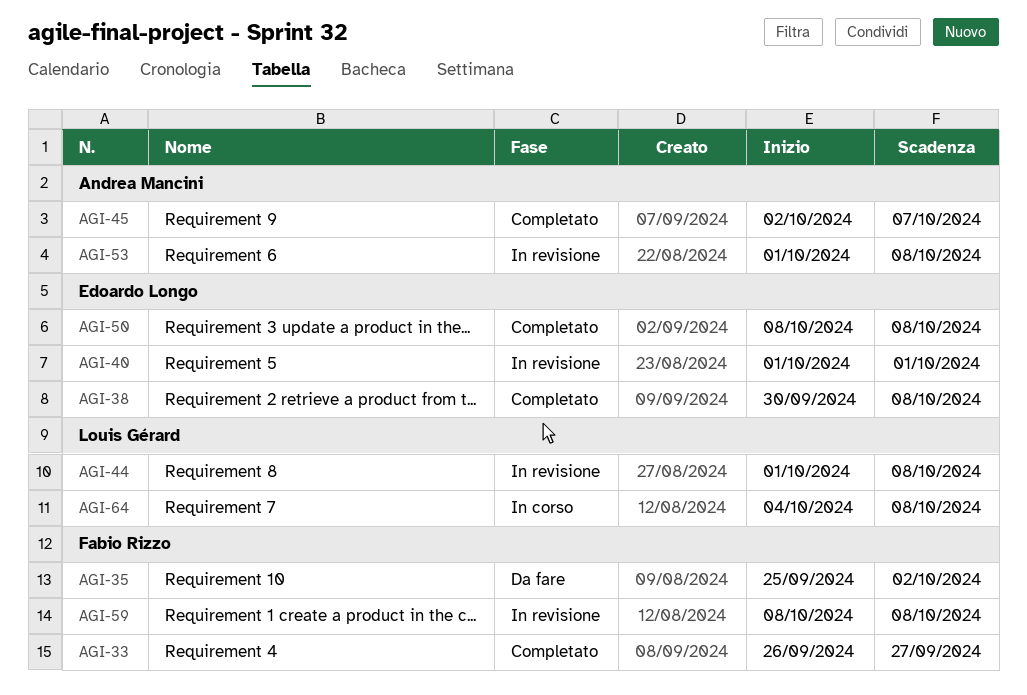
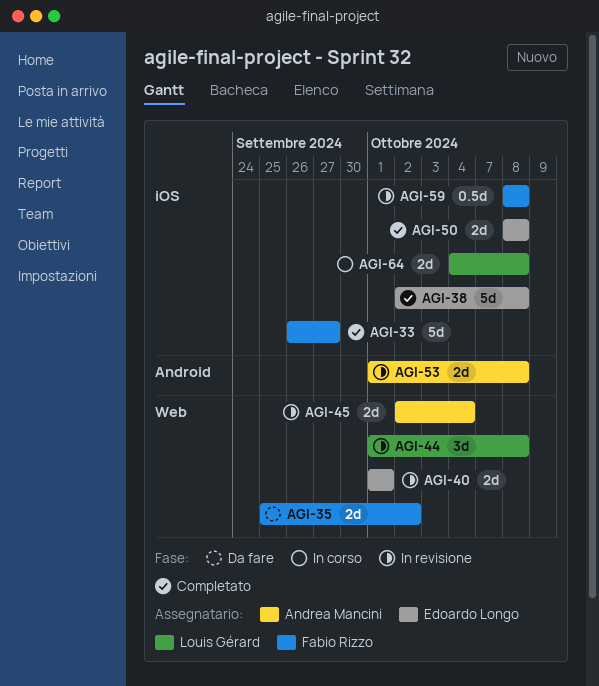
AGI-38, start: Sep 30 -> Oct 2
AGI-45, status: Completato -> In revisione
AGI-45, due: Oct 7 -> Oct 4

